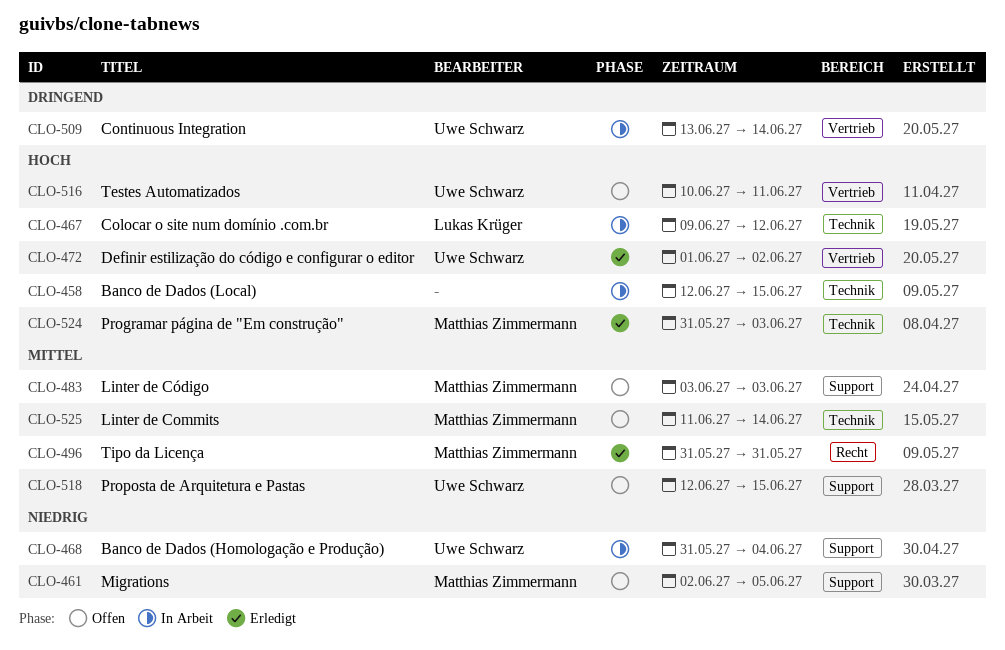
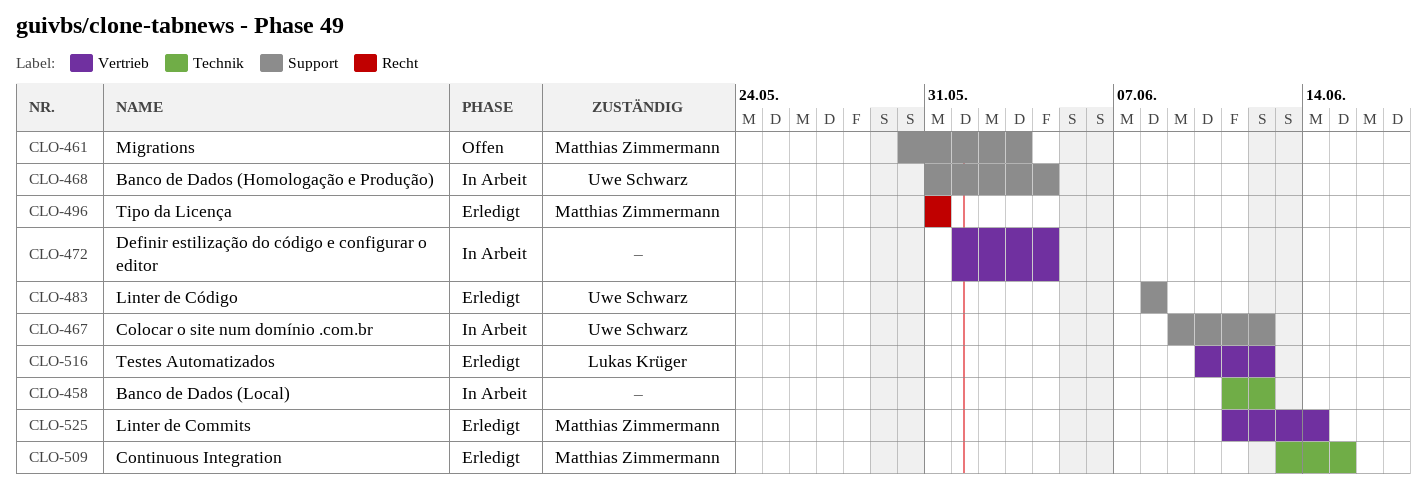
CLO-458, start: Jun 12 -> Jun 11
CLO-458, due: Jun 15 -> Jun 12
CLO-461, start: Jun 2 -> May 30
CLO-461, due: Jun 5 -> Jun 3
CLO-467, owner: Lukas Krüger -> Uwe Schwarz
CLO-467, label: Technik -> Support
CLO-472, status: Erledigt -> In Arbeit
CLO-472, owner: Uwe Schwarz -> none
CLO-472, due: Jun 2 -> Jun 4
CLO-483, status: Offen -> Erledigt
CLO-483, owner: Matthias Zimmermann -> Uwe Schwarz
CLO-483, start: Jun 3 -> Jun 8
CLO-483, due: Jun 3 -> Jun 8
CLO-509, status: In Arbeit -> Erledigt
CLO-509, owner: Uwe Schwarz -> Matthias Zimmermann
CLO-509, label: Vertrieb -> Technik
CLO-509, due: Jun 14 -> Jun 15
CLO-516, status: Offen -> Erledigt
CLO-516, owner: Uwe Schwarz -> Lukas Krüger
CLO-516, due: Jun 11 -> Jun 12
CLO-518: present -> none
CLO-524: present -> none
CLO-525, status: Offen -> Erledigt
CLO-525, label: Technik -> Vertrieb

